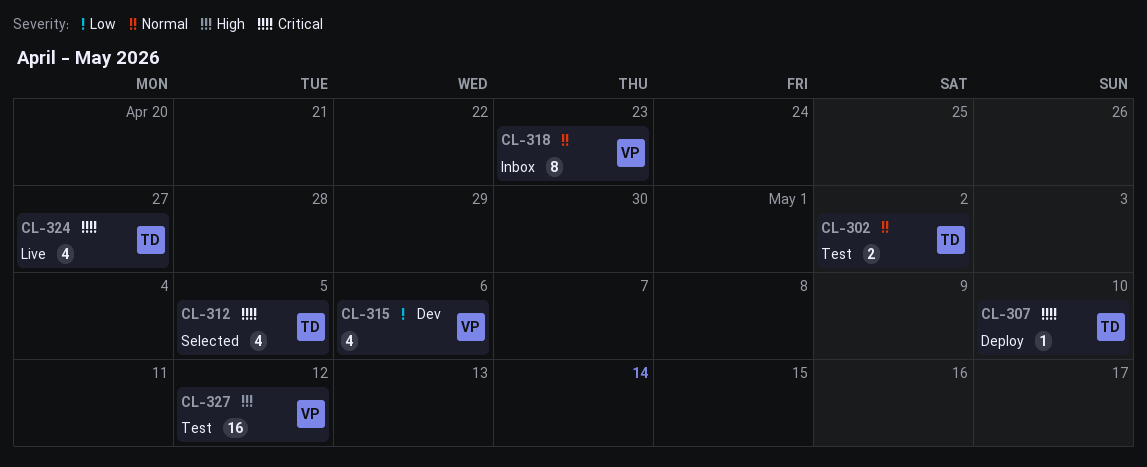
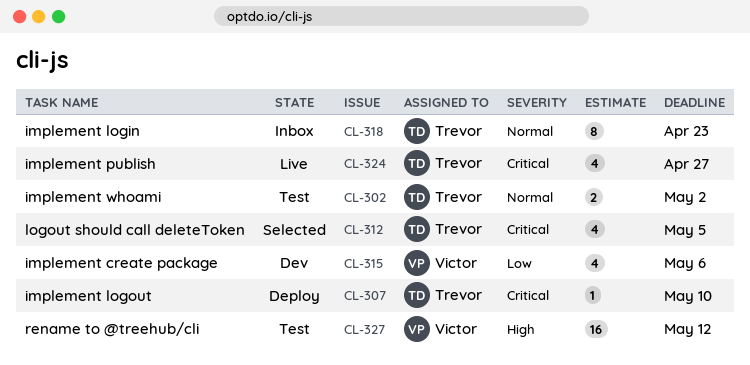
CL-318, owner: Victor -> Trevor

